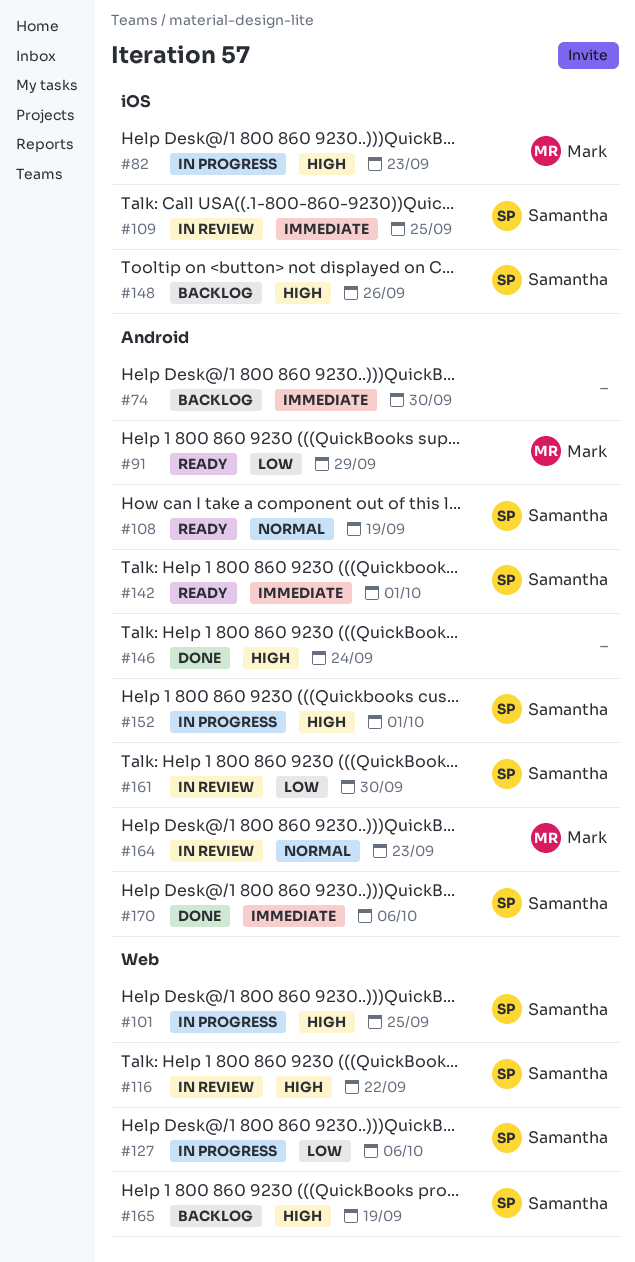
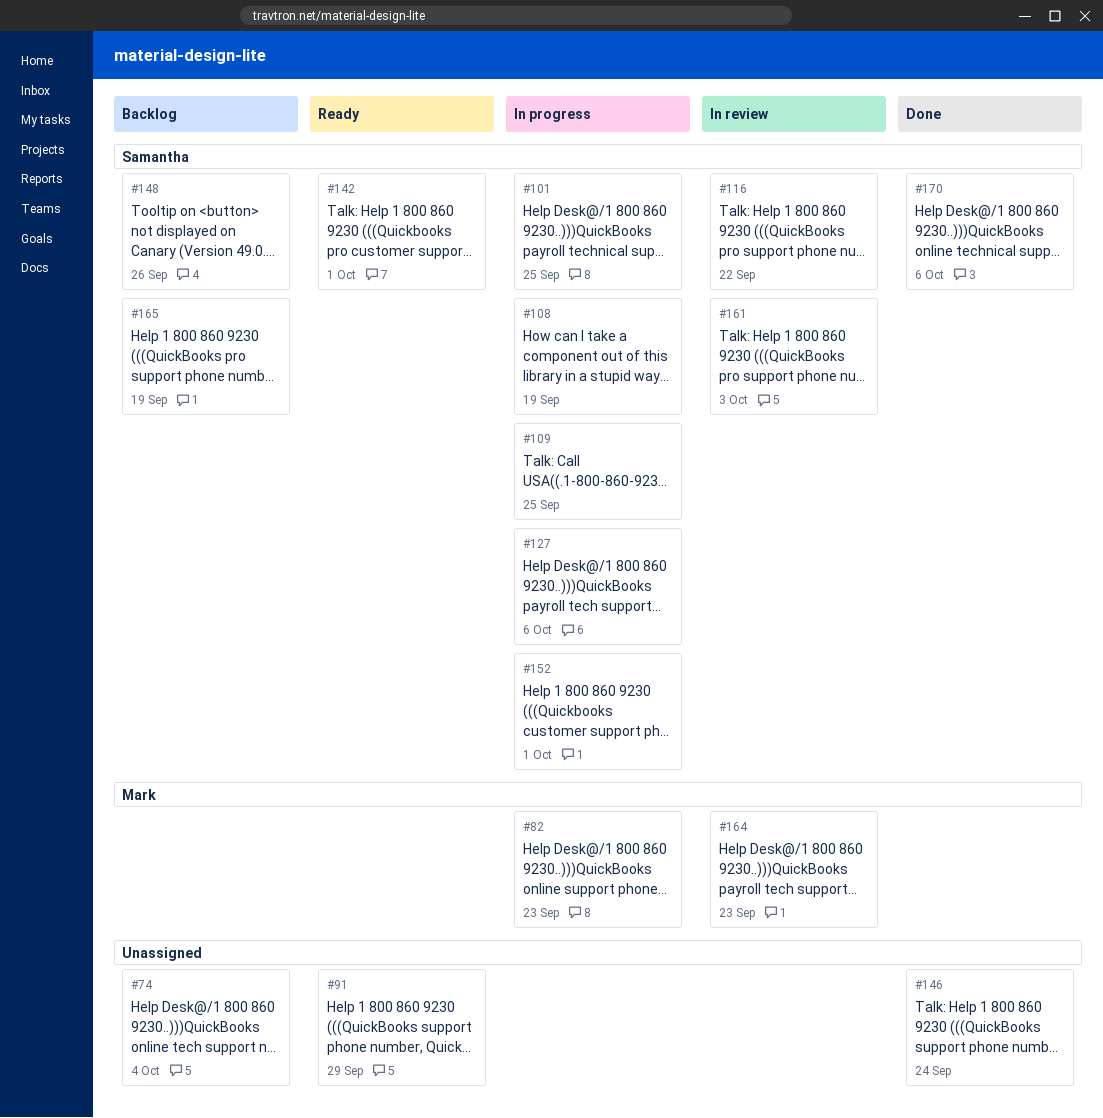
#74, due: Sep 30 -> Oct 4
#91, owner: Mark -> none
#108, status: Ready -> In progress
#109, status: In review -> In progress
#161, due: Sep 30 -> Oct 3

